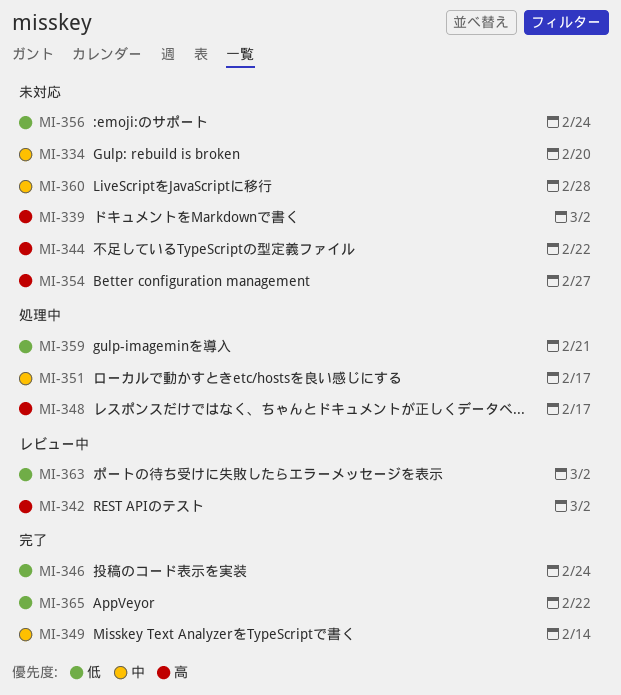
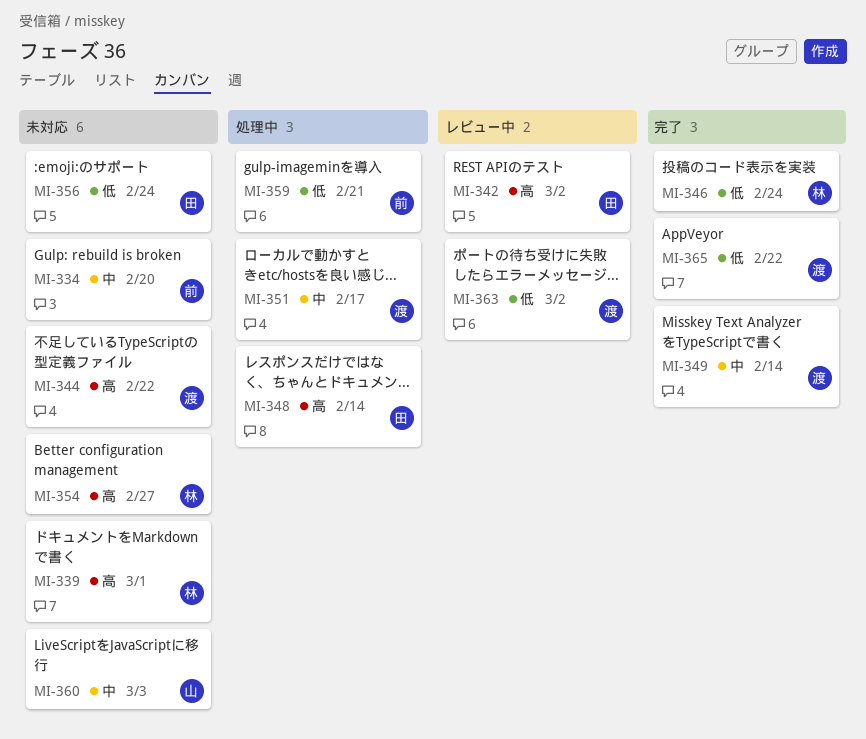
MI-339, due: Mar 2 -> Mar 1
MI-348, due: Feb 17 -> Feb 14
MI-360, due: Feb 28 -> Mar 3

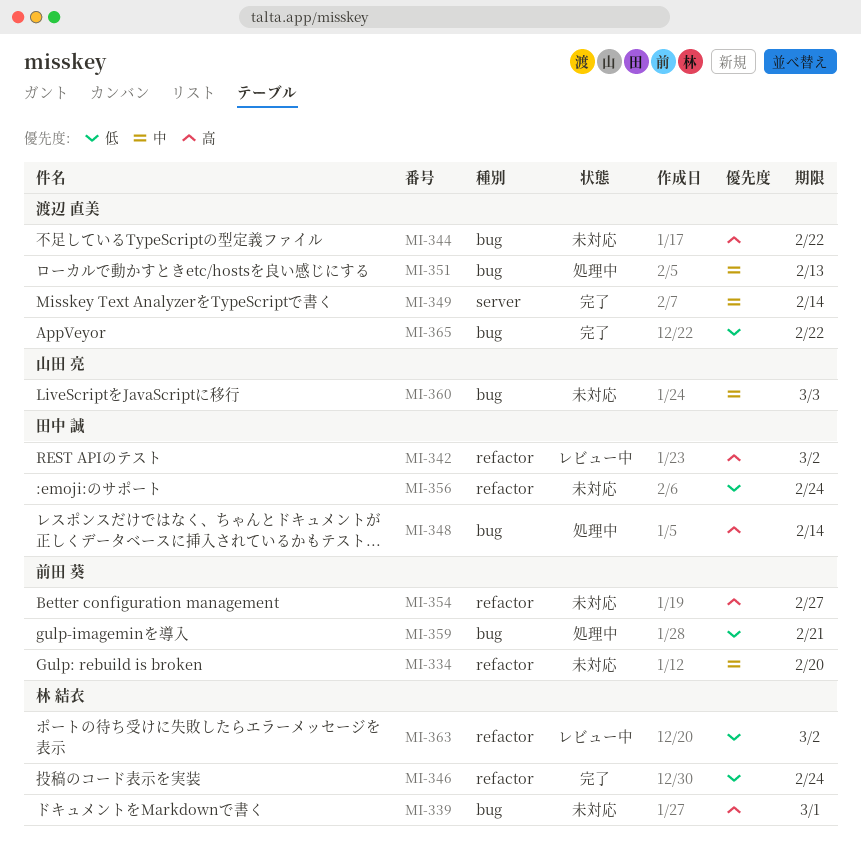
MI-351, due: Feb 17 -> Feb 13
MI-354, owner: 林 結衣 -> 前田 葵
MI-363, owner: 渡辺 直美 -> 林 結衣

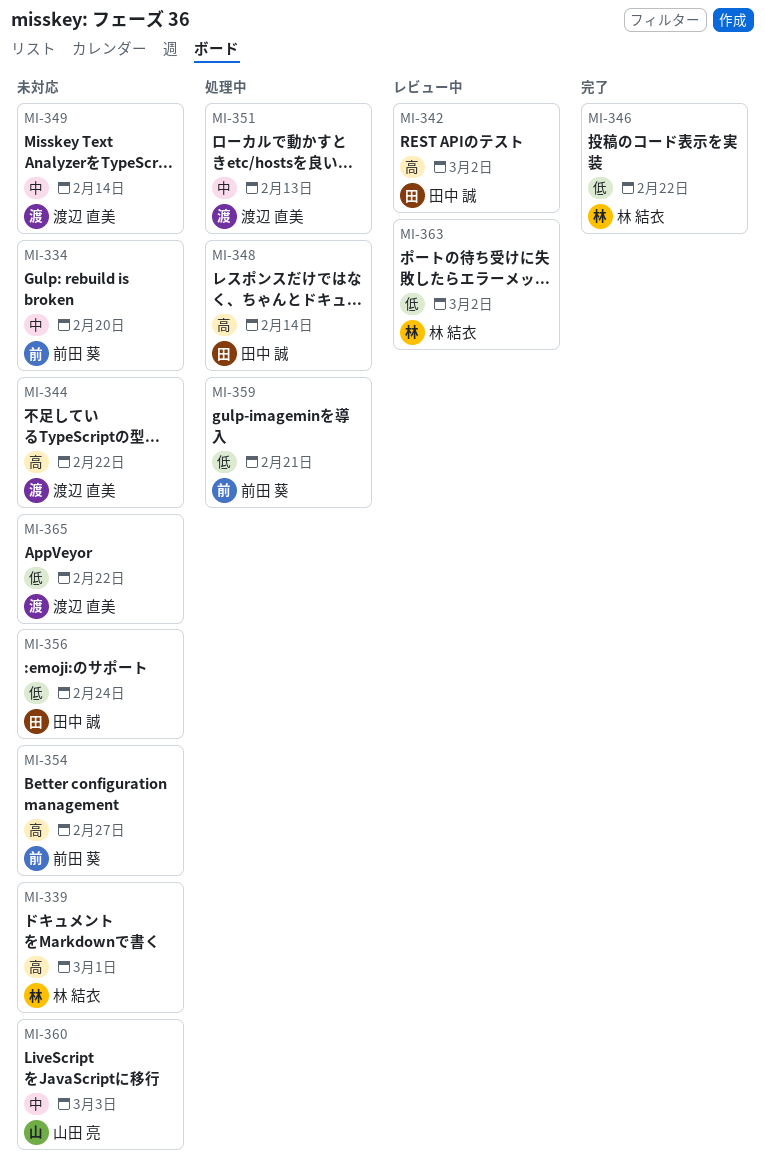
MI-346, due: Feb 24 -> Feb 22
MI-349, status: 完了 -> 未対応
MI-365, status: 完了 -> 未対応

